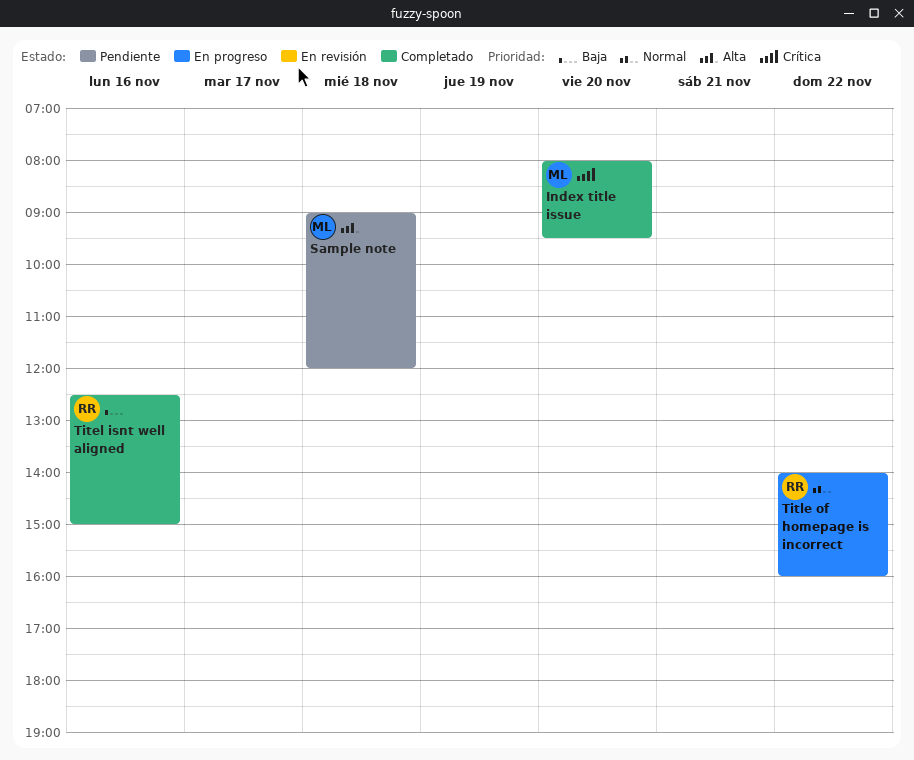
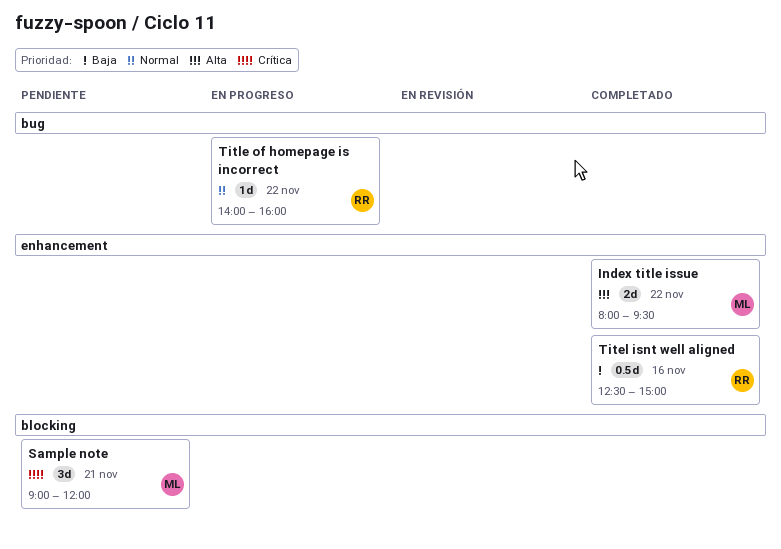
Index title issue, priority: Crítica -> Alta
Index title issue, day: Nov 20 -> Nov 22
Sample note, priority: Alta -> Crítica
Sample note, day: Nov 18 -> Nov 21

